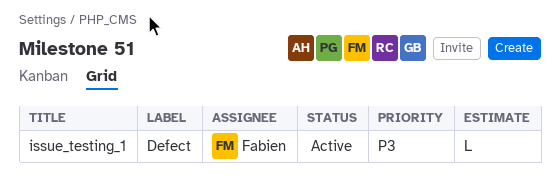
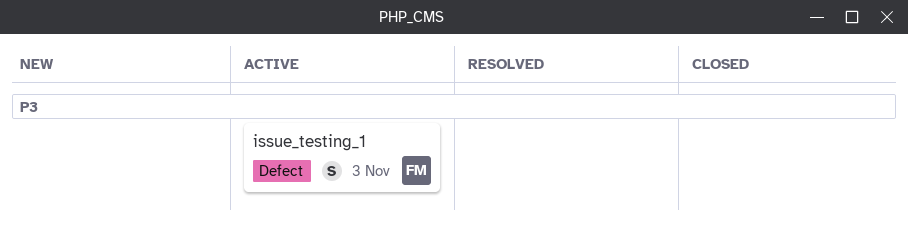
issue_testing_1, estimate: L -> S

